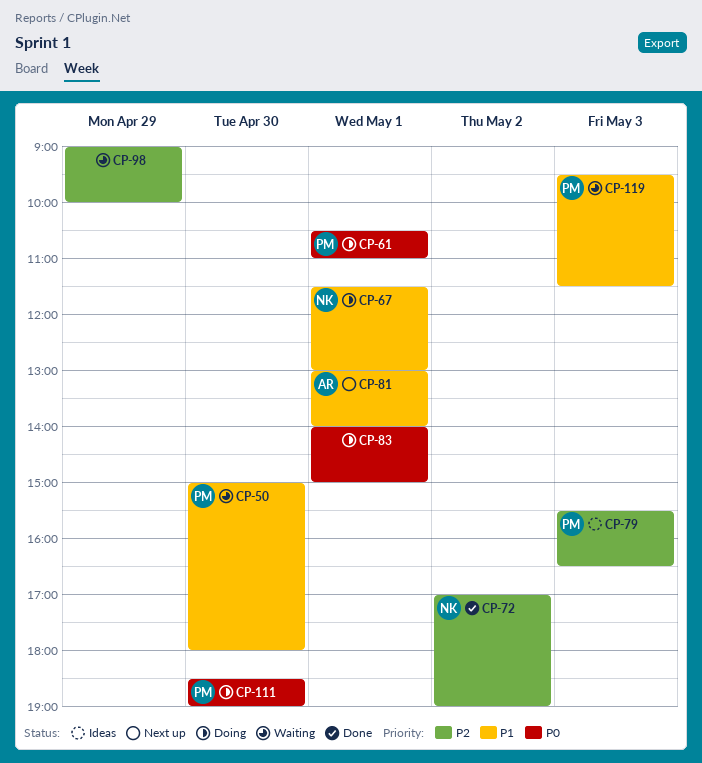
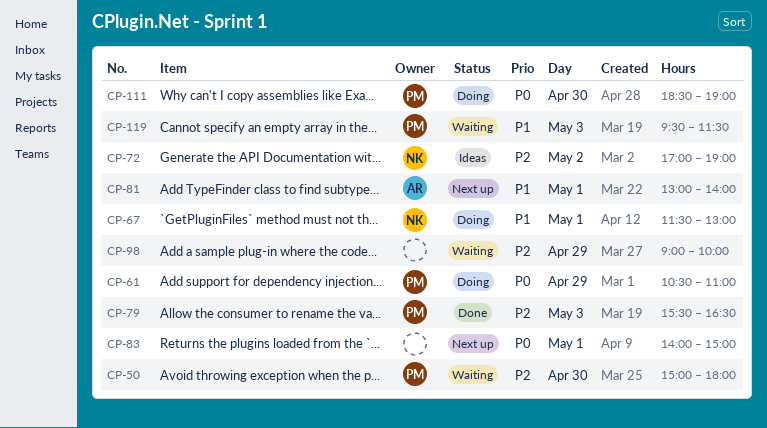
CP-50, priority: P1 -> P2
CP-61, day: May 1 -> Apr 29
CP-72, status: Done -> Ideas
CP-79, status: Ideas -> Done
CP-83, status: Doing -> Next up

